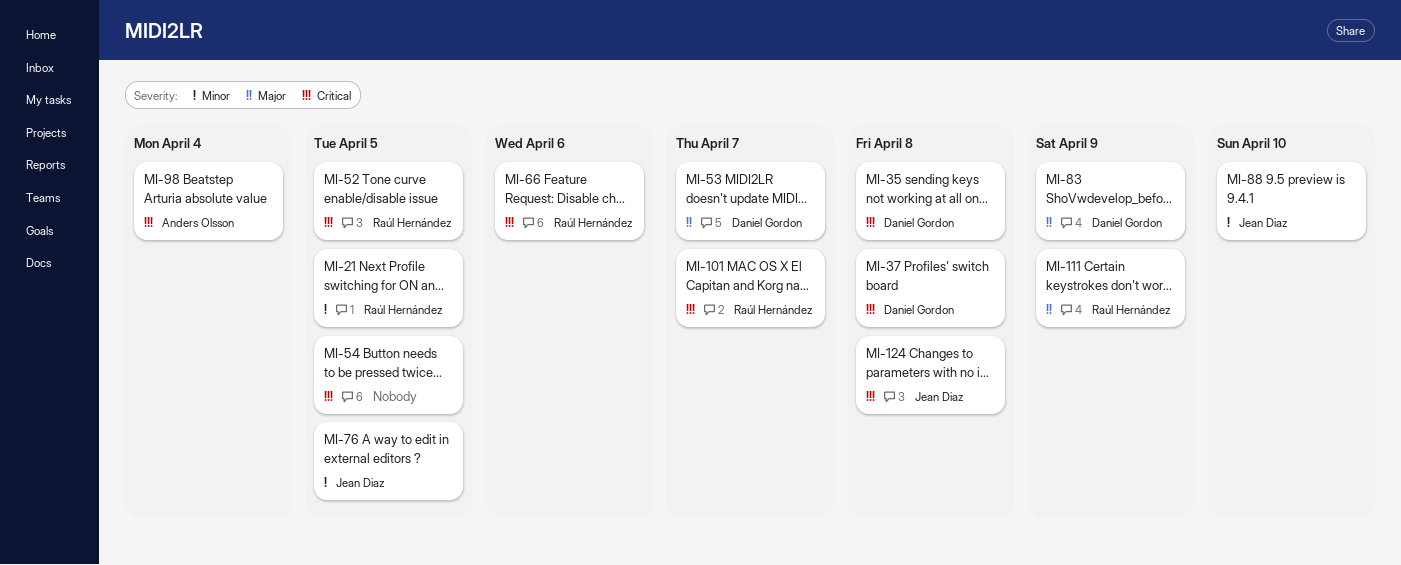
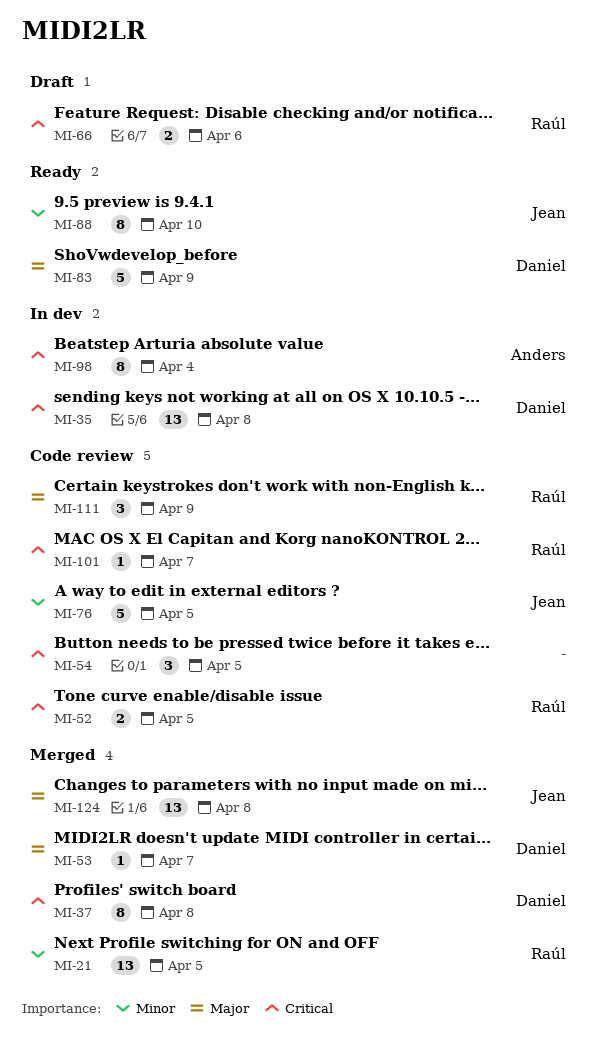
MI-124, priority: Critical -> Major

